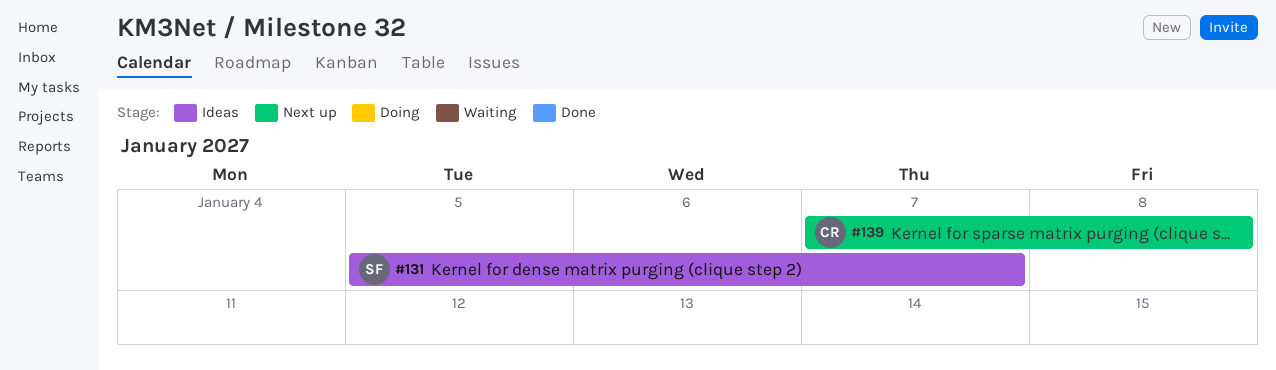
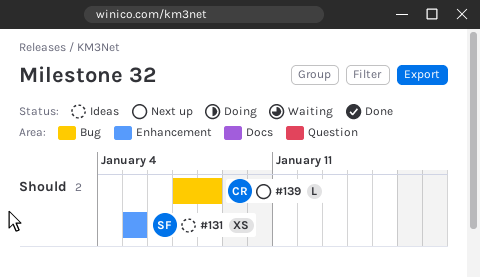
#131, due: Jan 7 -> Jan 5

